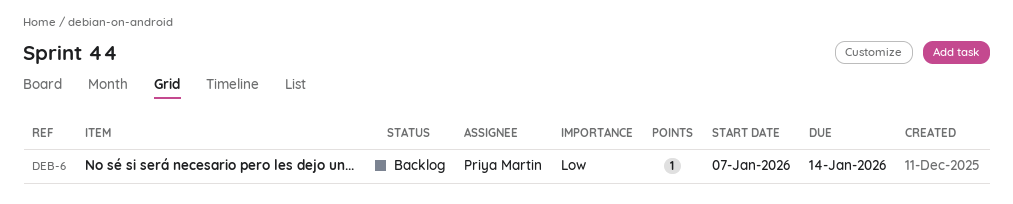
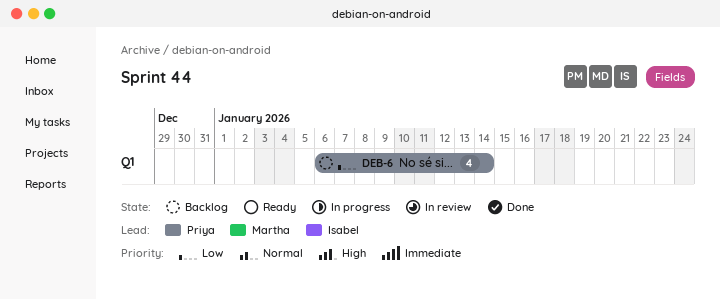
DEB-6, estimate: 1 -> 4
DEB-6, start: Jan 7 -> Jan 6

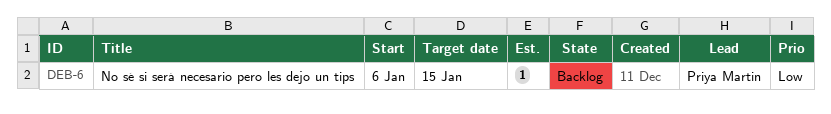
DEB-6, estimate: 4 -> 1
DEB-6, due: Jan 14 -> Jan 15

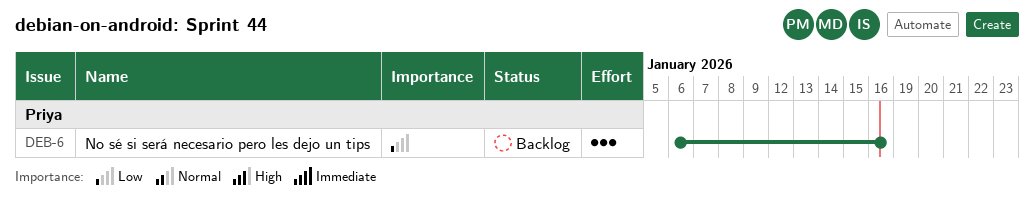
DEB-6, estimate: 1 -> 3
DEB-6, due: Jan 15 -> Jan 16

